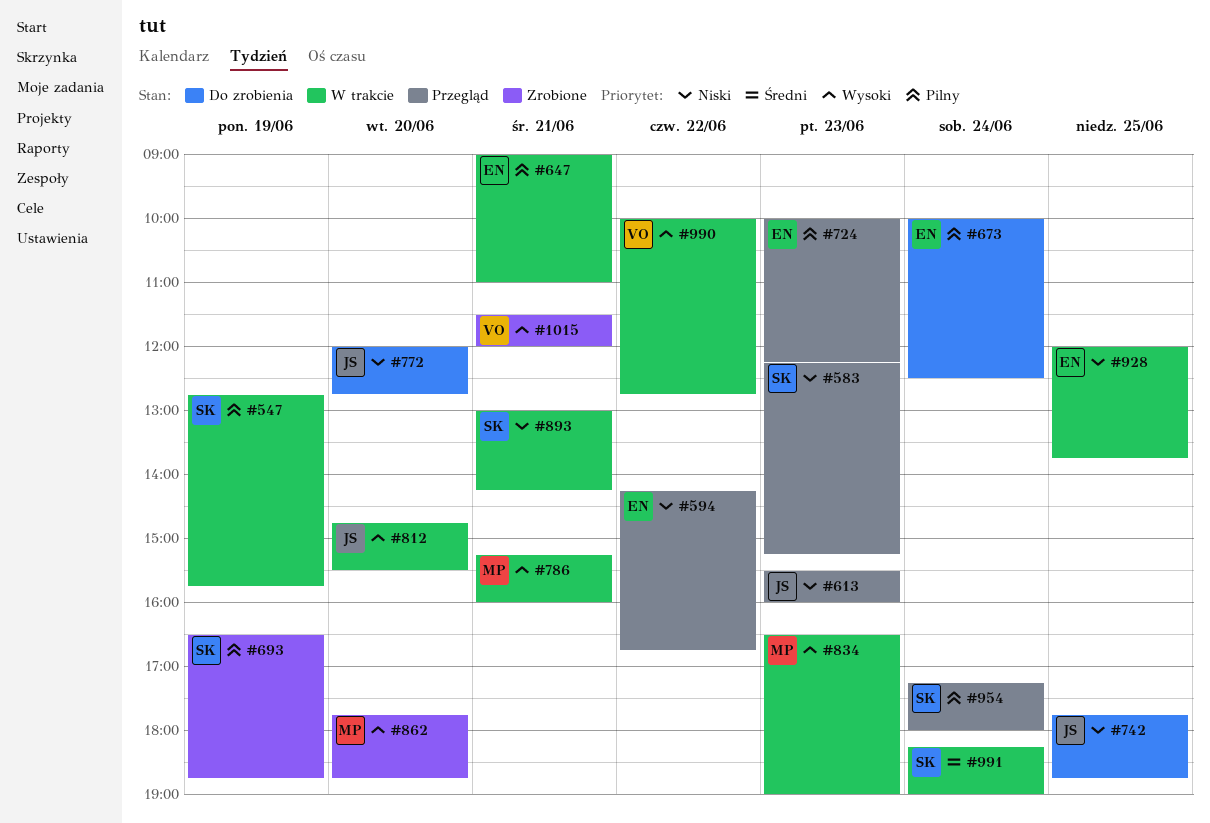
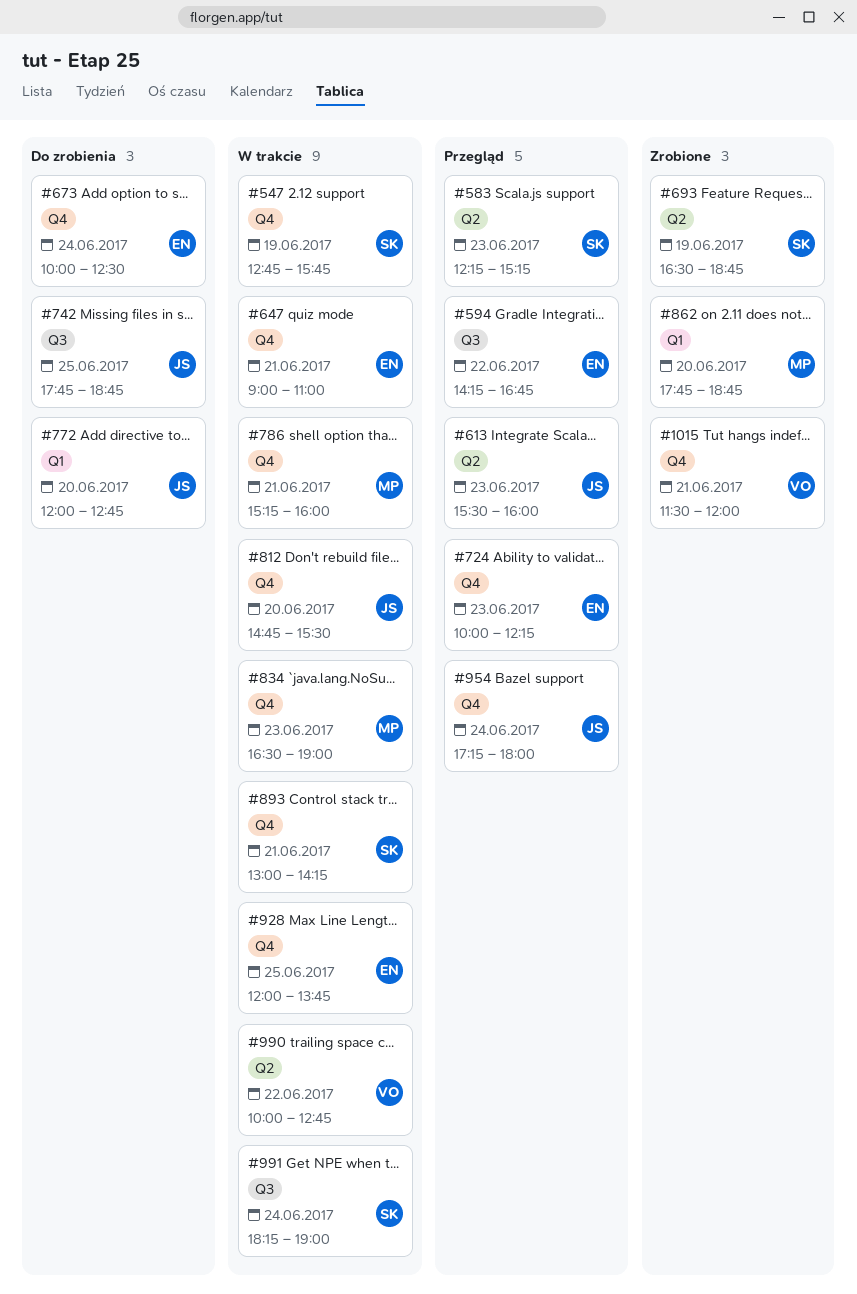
#954, owner: SK -> JS

